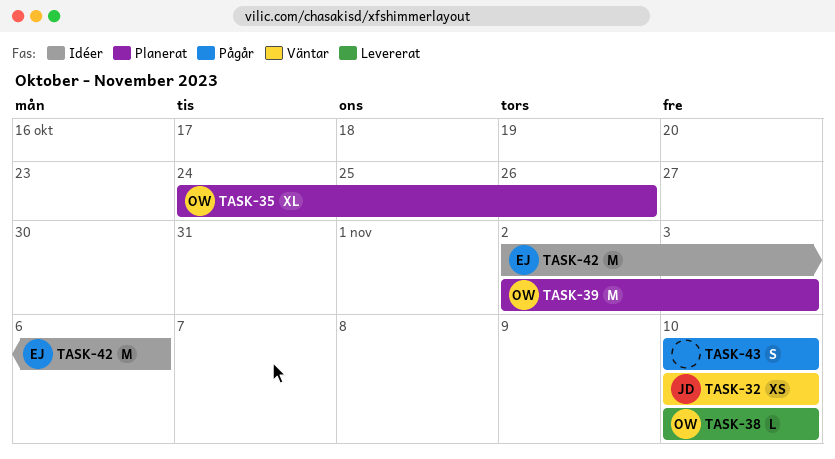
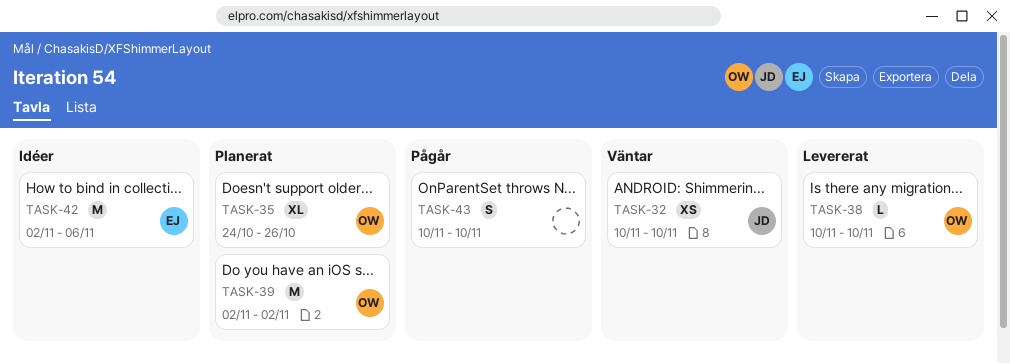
TASK-39, due: Nov 3 -> Nov 2

